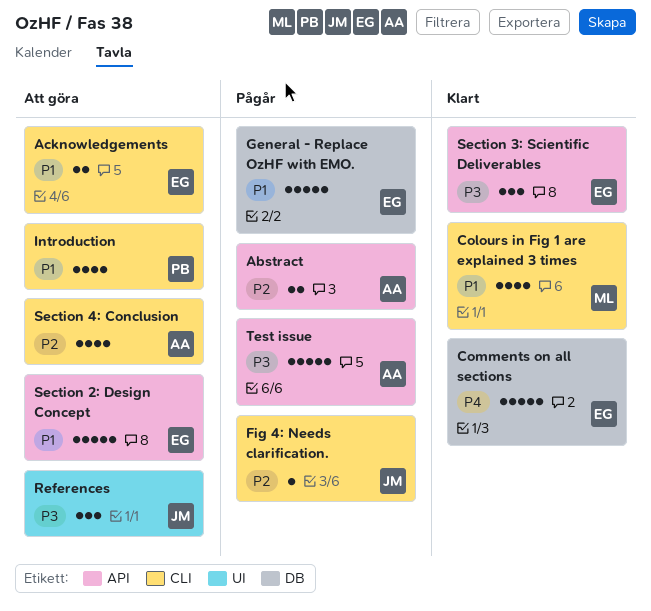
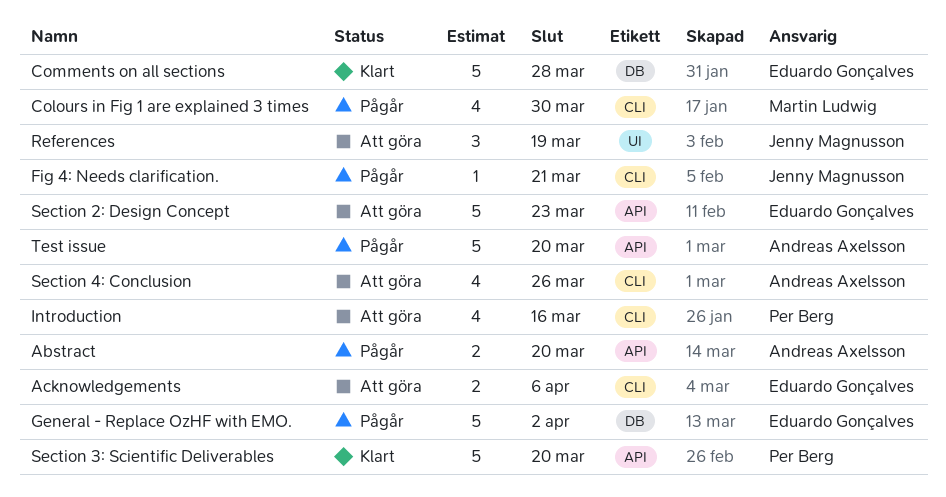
Colours in Fig 1 are explained 3 times, status: Klart -> Pågår
Section 3: Scientific Deliverables, owner: Eduardo Gonçalves -> Per Berg
Section 3: Scientific Deliverables, estimate: 3 -> 5

